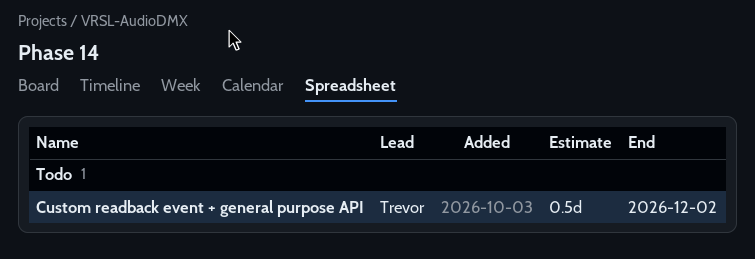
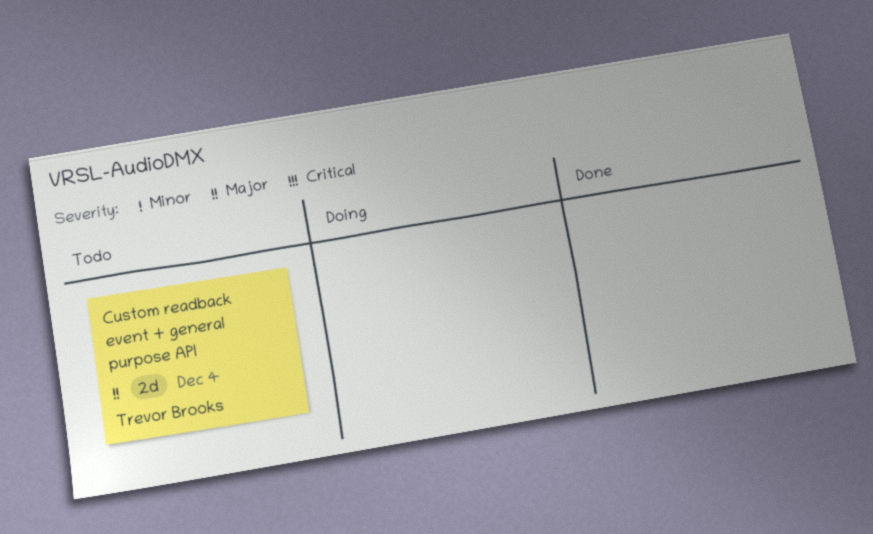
Custom readback event + general purpose API, estimate: 0.5d -> 2d
Custom readback event + general purpose API, due: Dec 2 -> Dec 4

